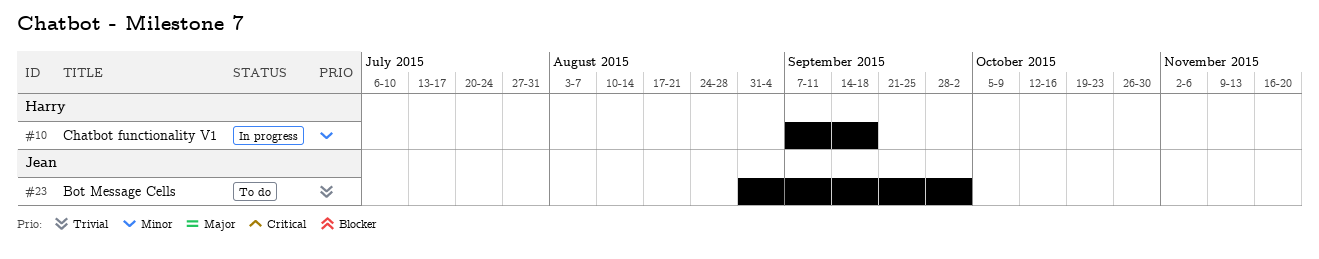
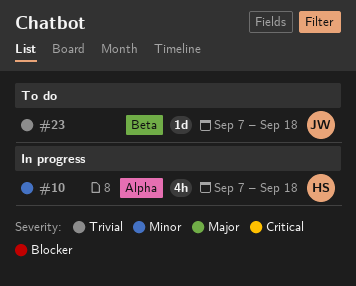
#23, start: Aug 31 -> Sep 7
#23, due: Oct 2 -> Sep 18

